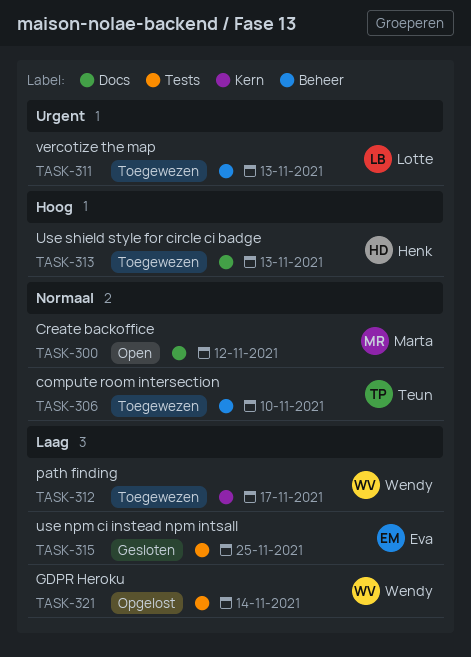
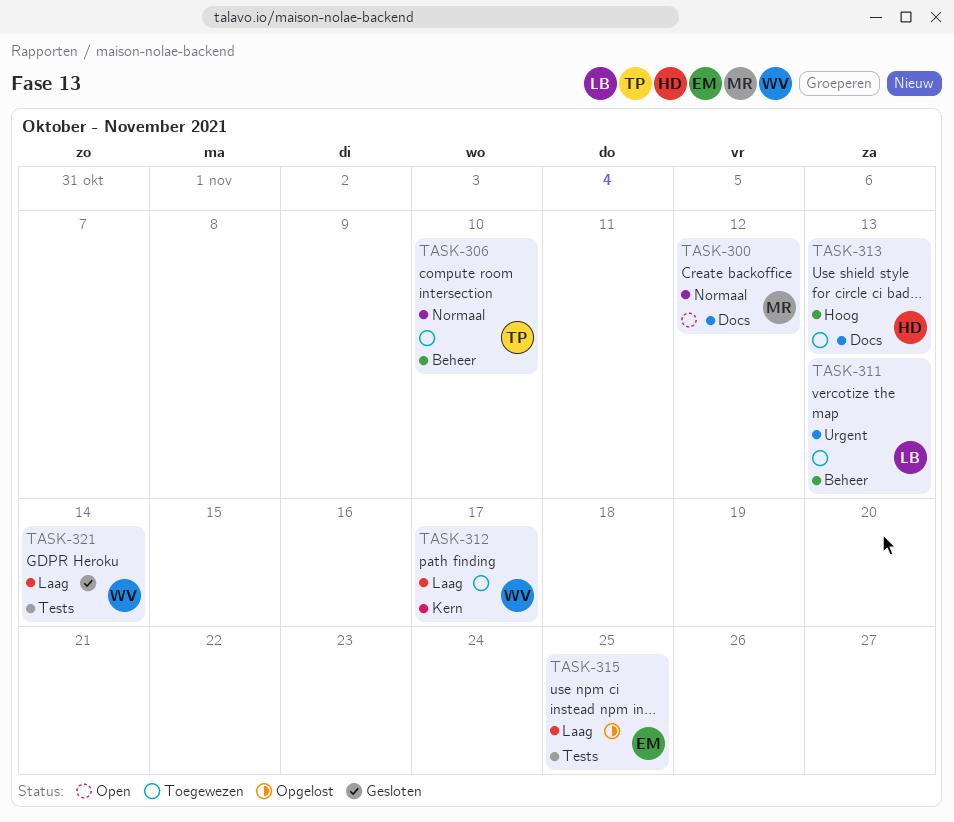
TASK-315, status: Gesloten -> Opgelost
TASK-321, status: Opgelost -> Gesloten

